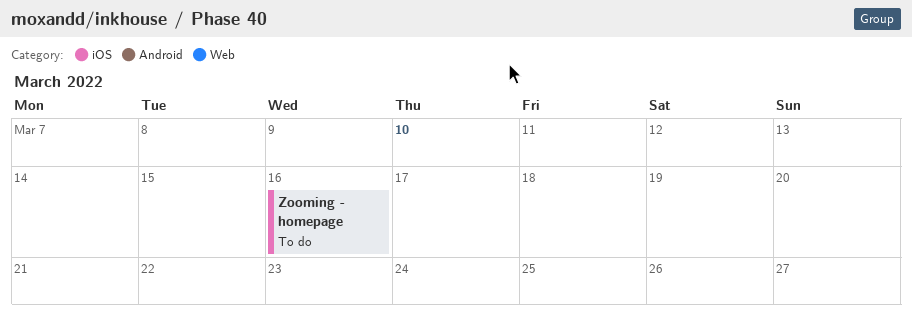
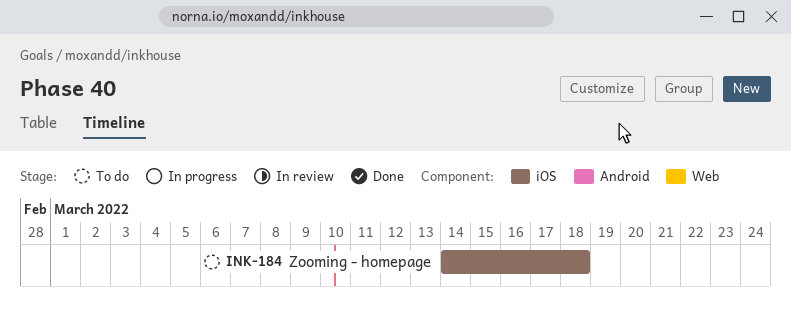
Zooming - homepage, due: Mar 16 -> Mar 18

